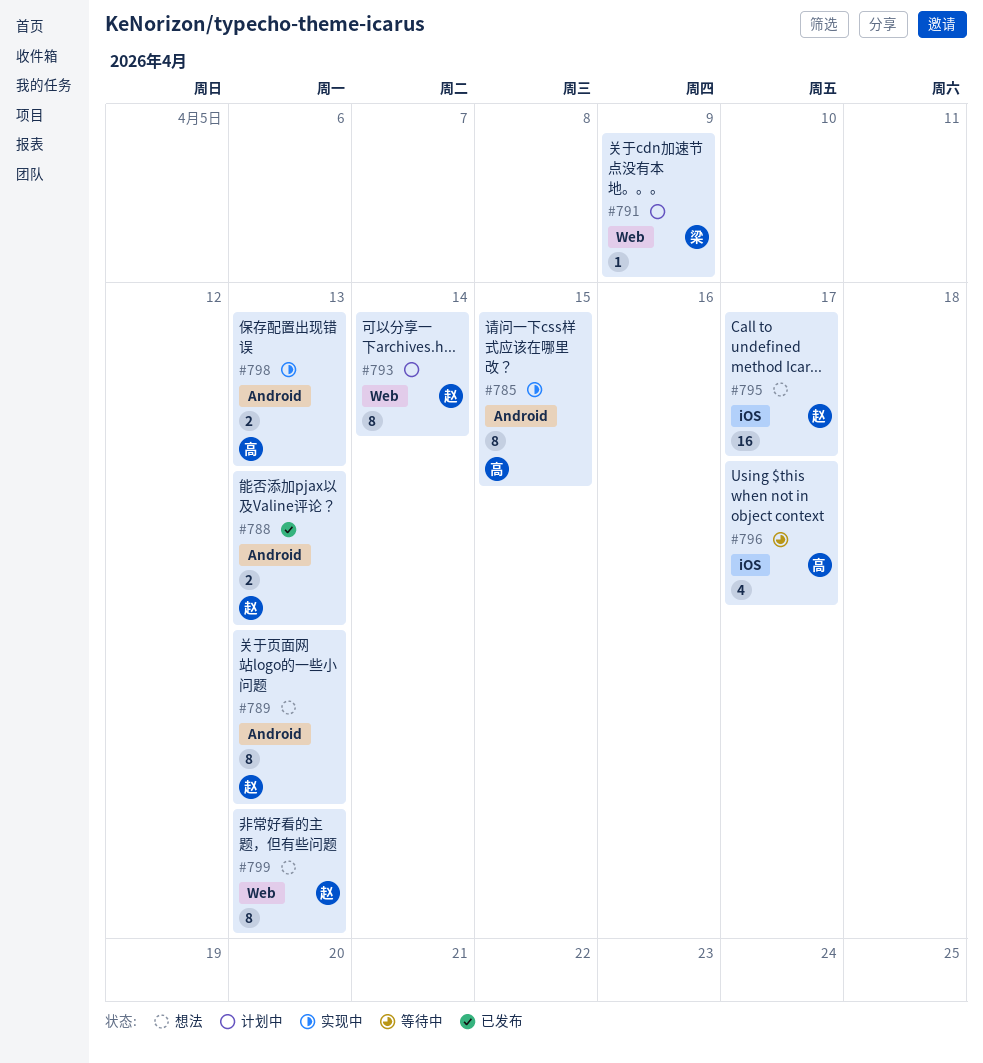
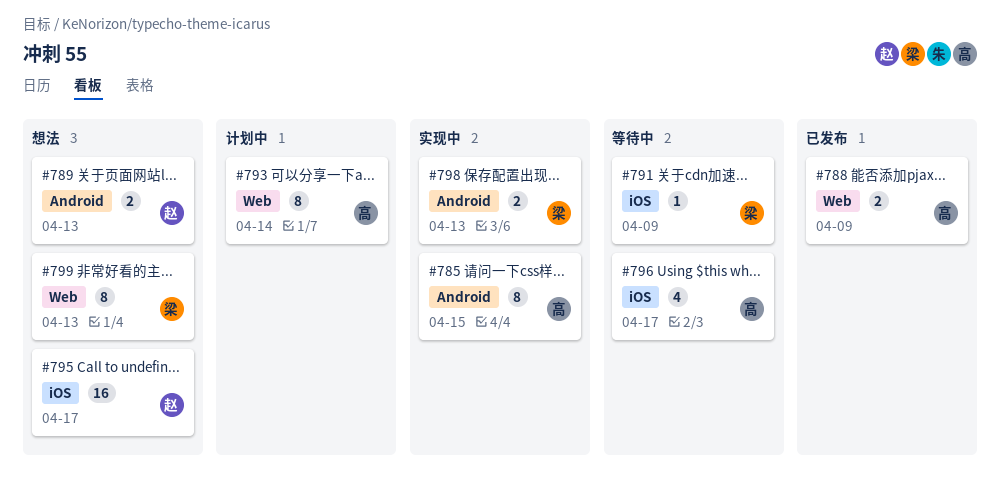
#788, owner: 赵 -> 高
#788, label: Android -> Web
#788, due: Apr 13 -> Apr 9
#789, estimate: 8 -> 2
#791, status: 计划中 -> 等待中
#791, label: Web -> iOS
#793, owner: 赵 -> 高
#798, owner: 高 -> 梁
#799, owner: 赵 -> 梁

